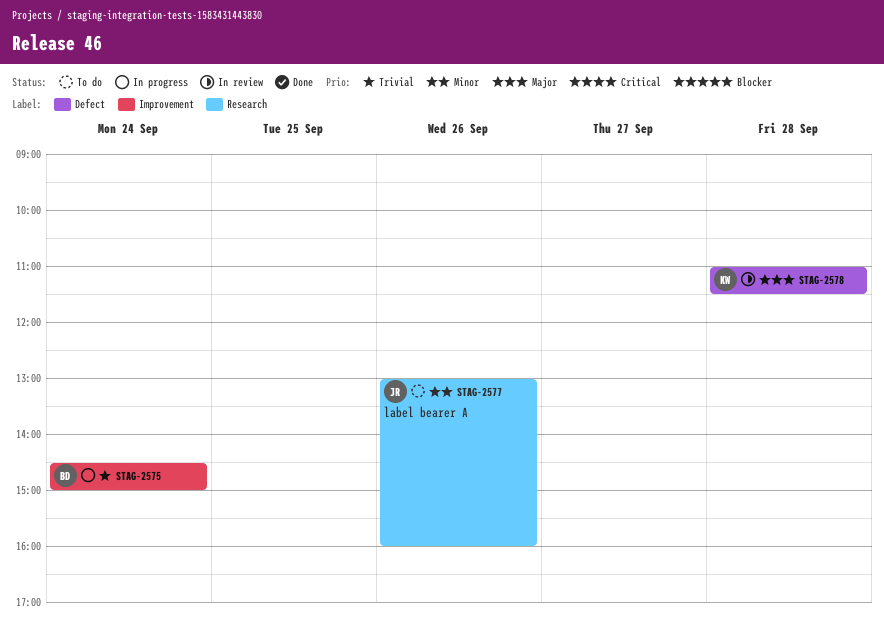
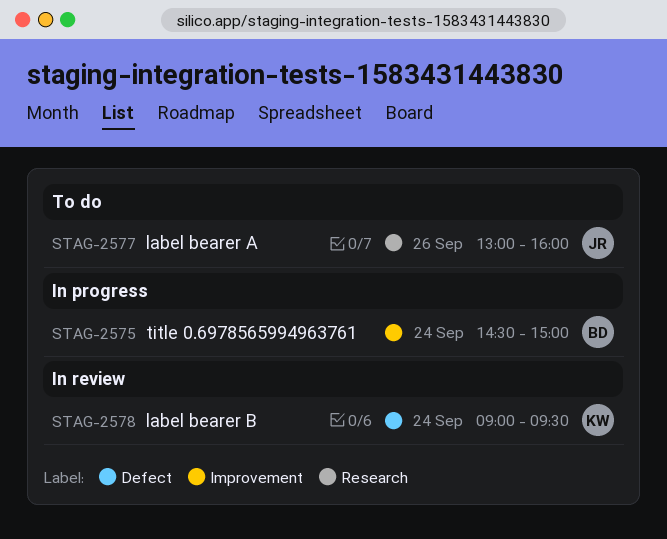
STAG-2578, day: Sep 28 -> Sep 24
STAG-2578, begins: 11:00 -> 09:00
STAG-2578, ends: 11:30 -> 09:30

